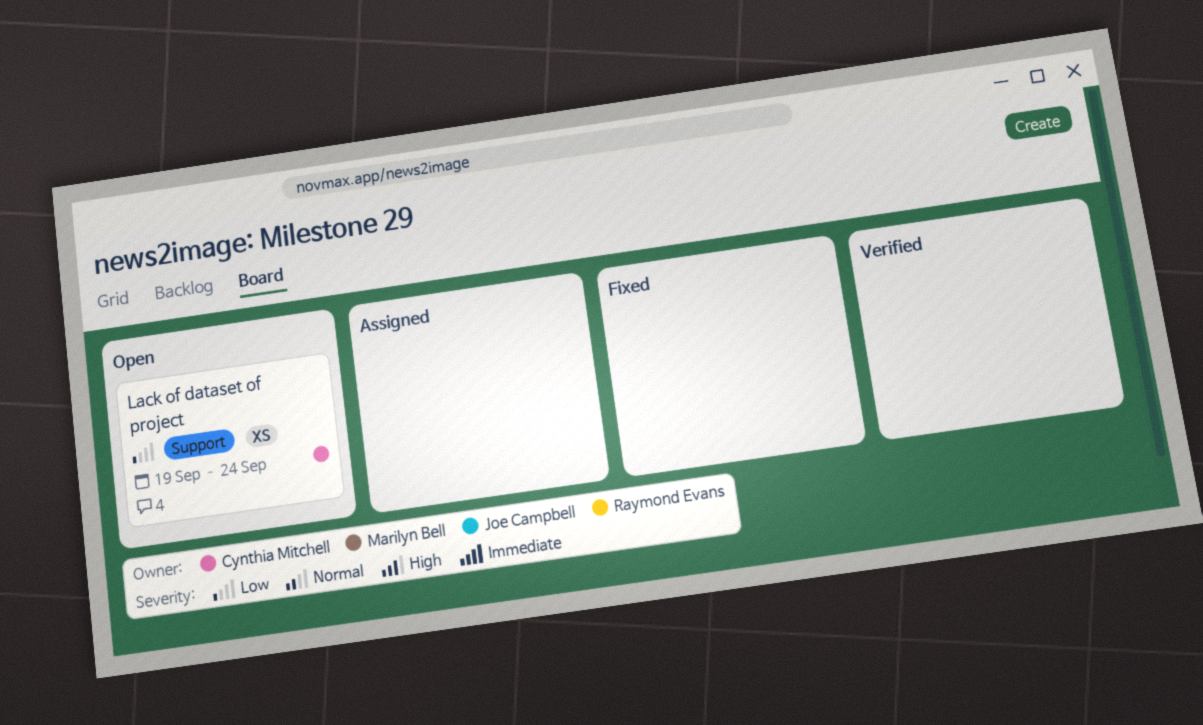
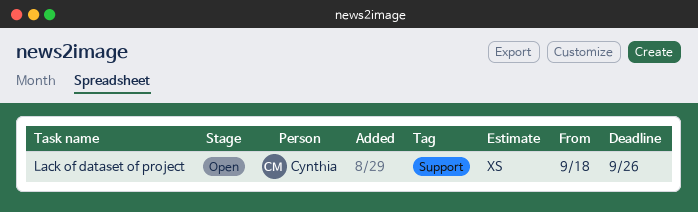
Lack of dataset of project, start: Sep 19 -> Sep 18
Lack of dataset of project, due: Sep 24 -> Sep 26

